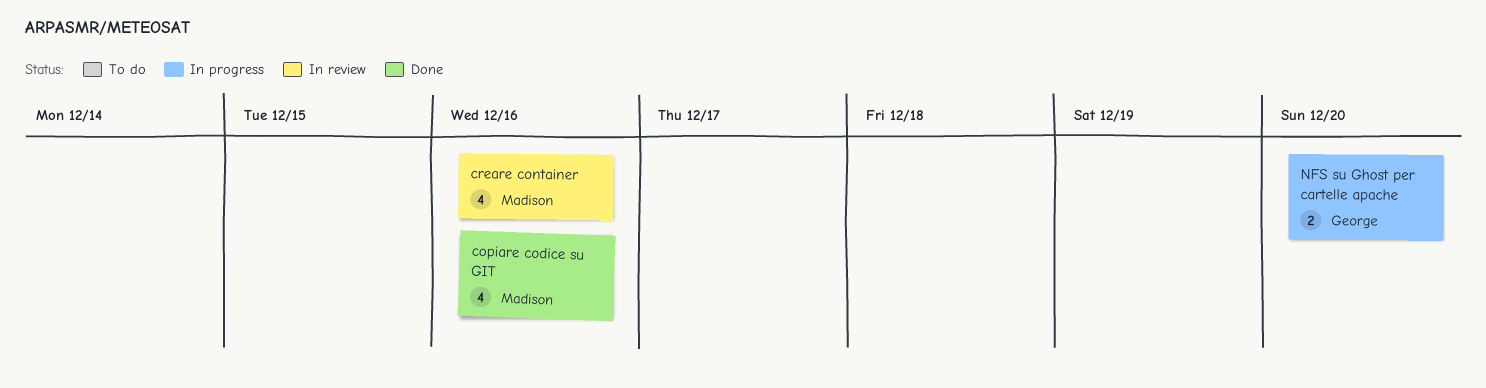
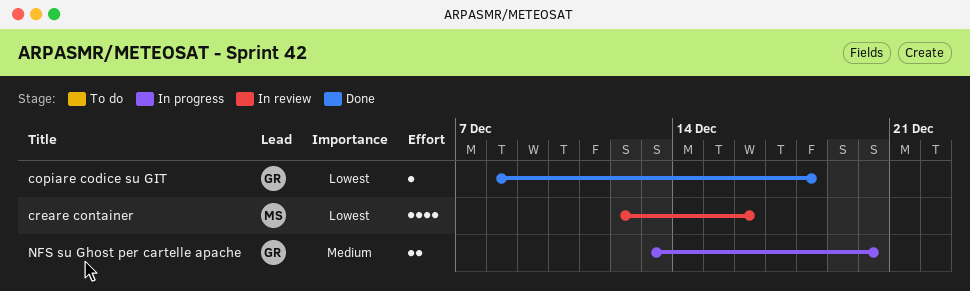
copiare codice su GIT, owner: Madison -> George
copiare codice su GIT, estimate: 4 -> 1
copiare codice su GIT, due: Dec 16 -> Dec 18

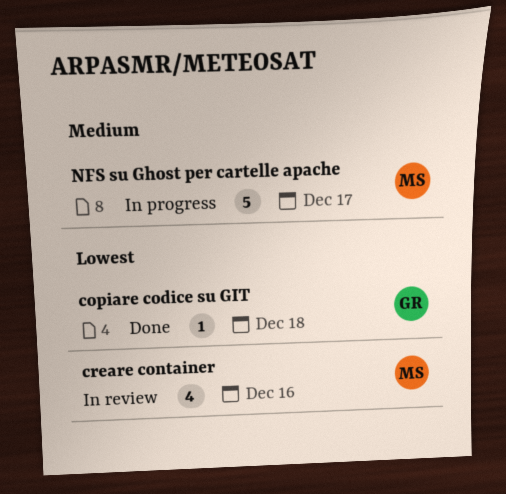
NFS su Ghost per cartelle apache, owner: GR -> MS
NFS su Ghost per cartelle apache, estimate: 2 -> 5
NFS su Ghost per cartelle apache, due: Dec 20 -> Dec 17

